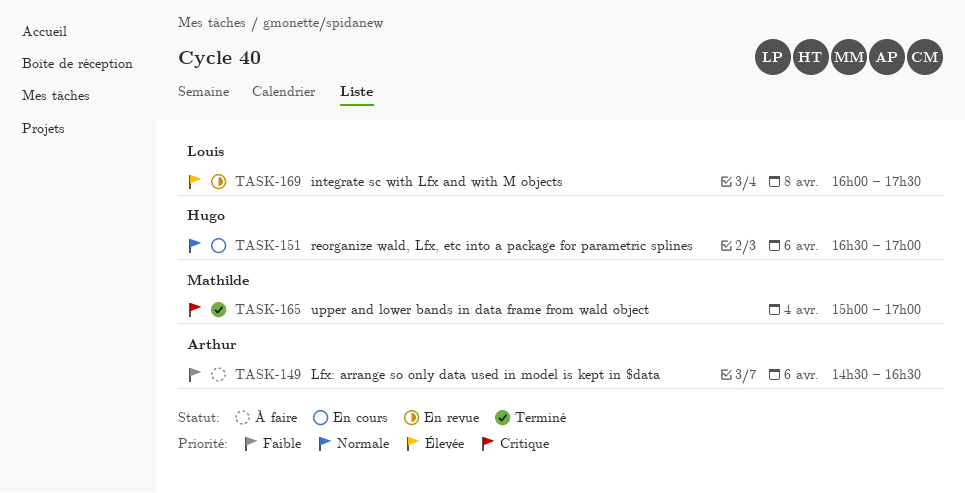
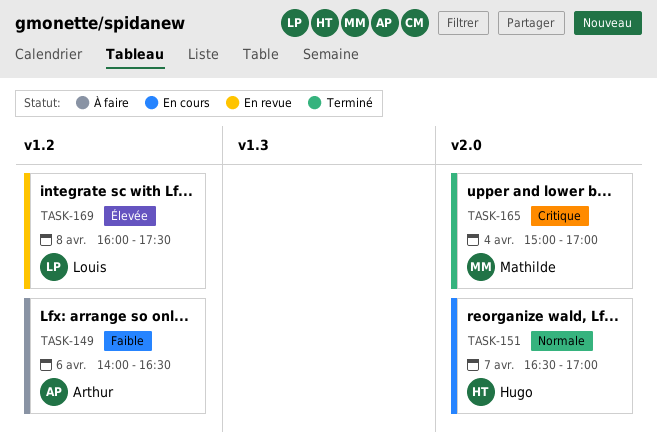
TASK-149, begins: 14:30 -> 14:00
TASK-151, day: Apr 6 -> Apr 7

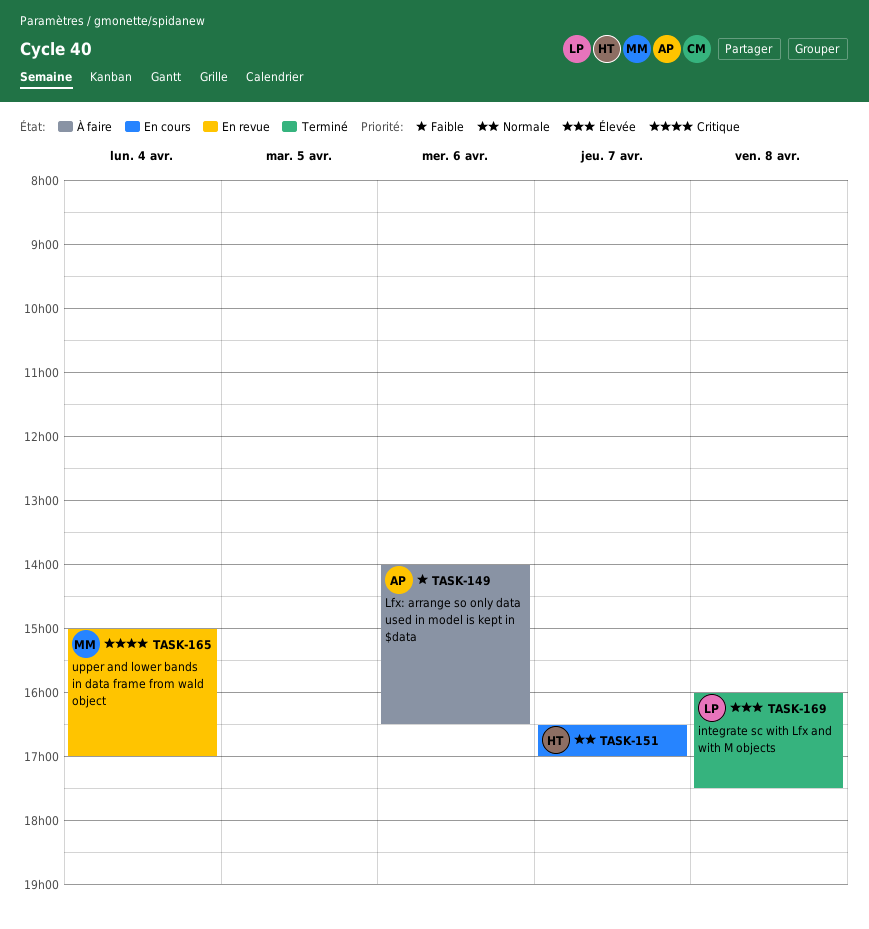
TASK-165, status: Terminé -> En revue
TASK-169, status: En revue -> Terminé

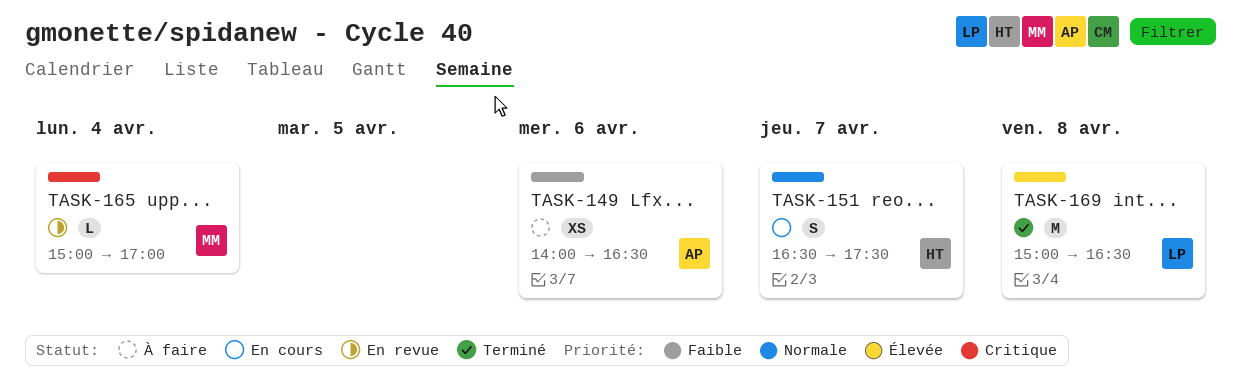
TASK-151, ends: 17:00 -> 17:30
TASK-169, begins: 16:00 -> 15:00
TASK-169, ends: 17:30 -> 16:30

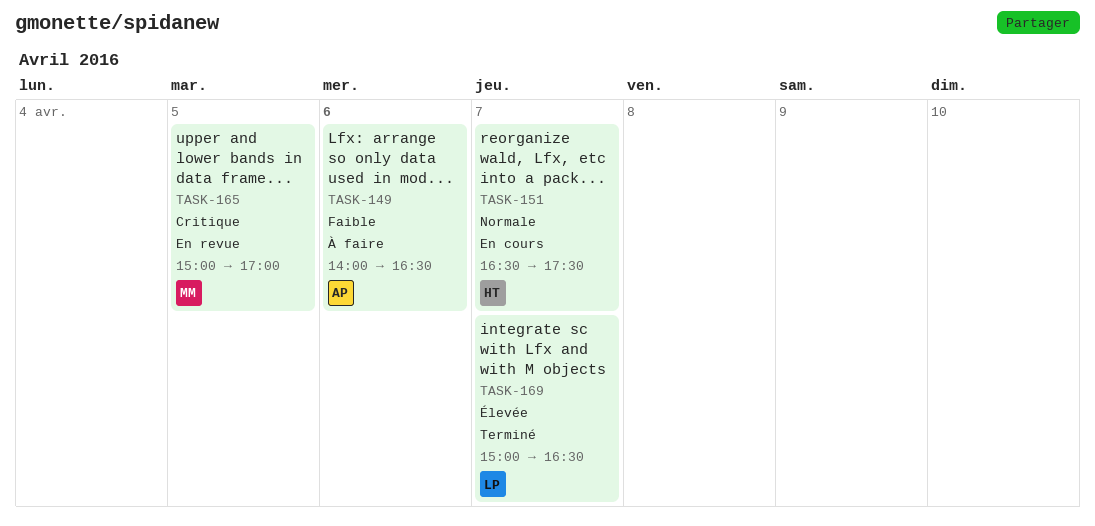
TASK-165, day: Apr 4 -> Apr 5
TASK-169, day: Apr 8 -> Apr 7

